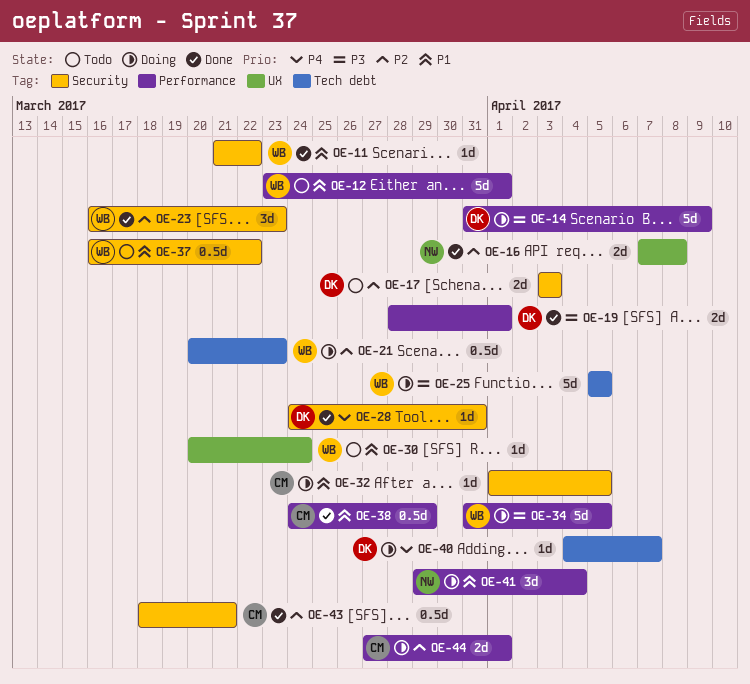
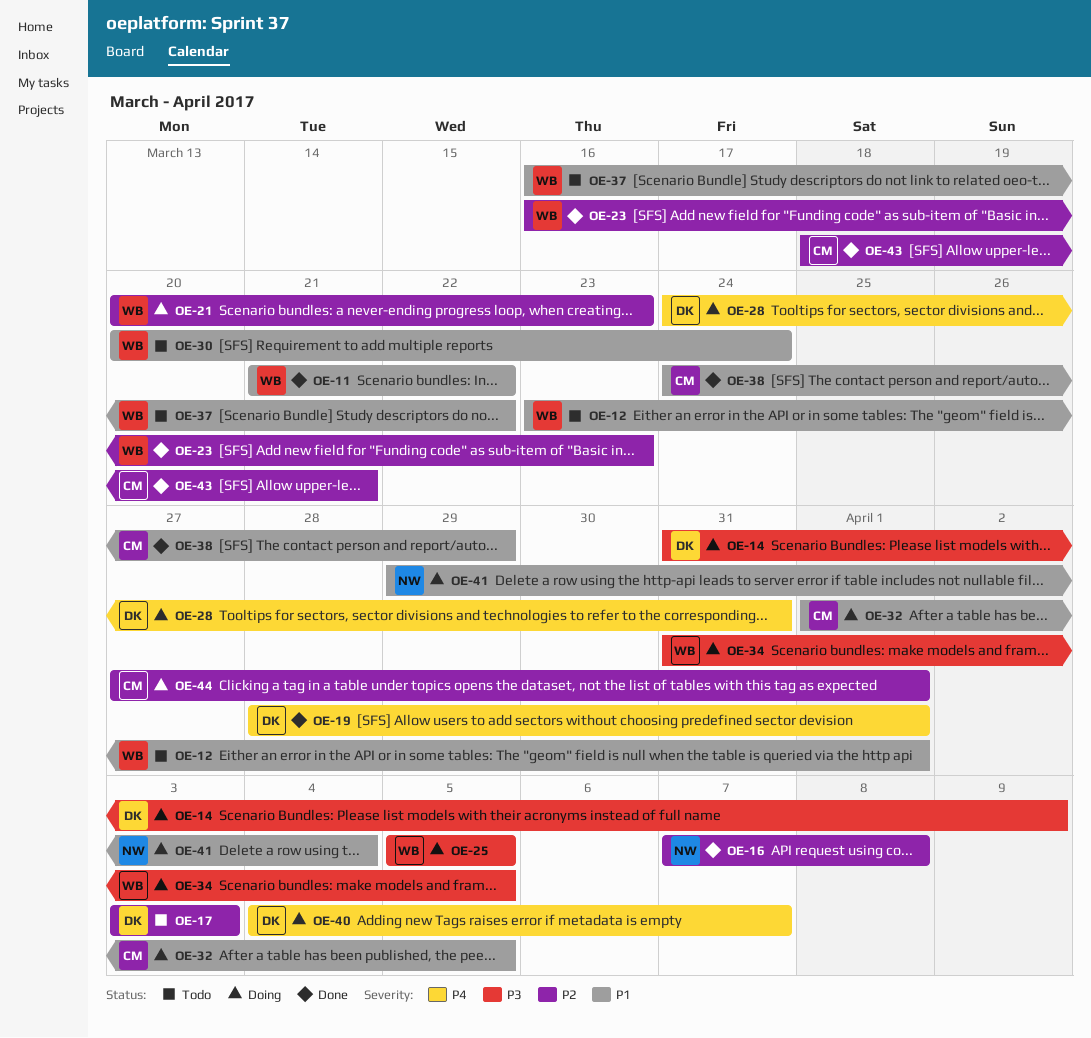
OE-19, priority: P3 -> P4
OE-28, status: Done -> Doing

